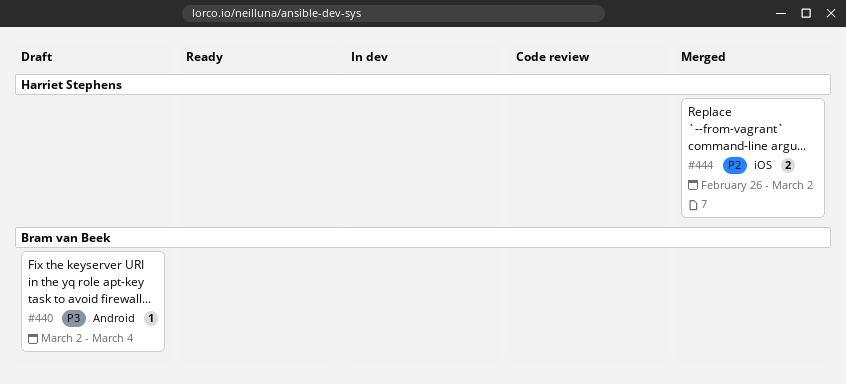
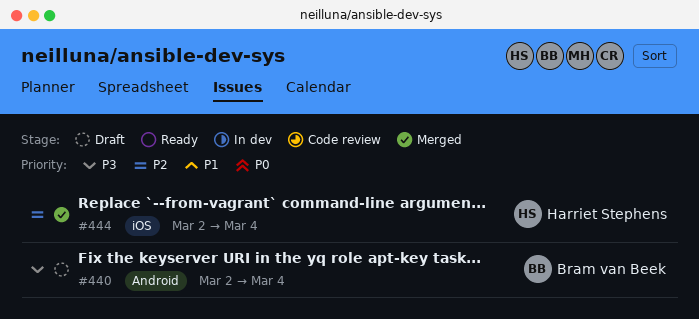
#444, start: Feb 26 -> Mar 2
#444, due: Mar 2 -> Mar 4

